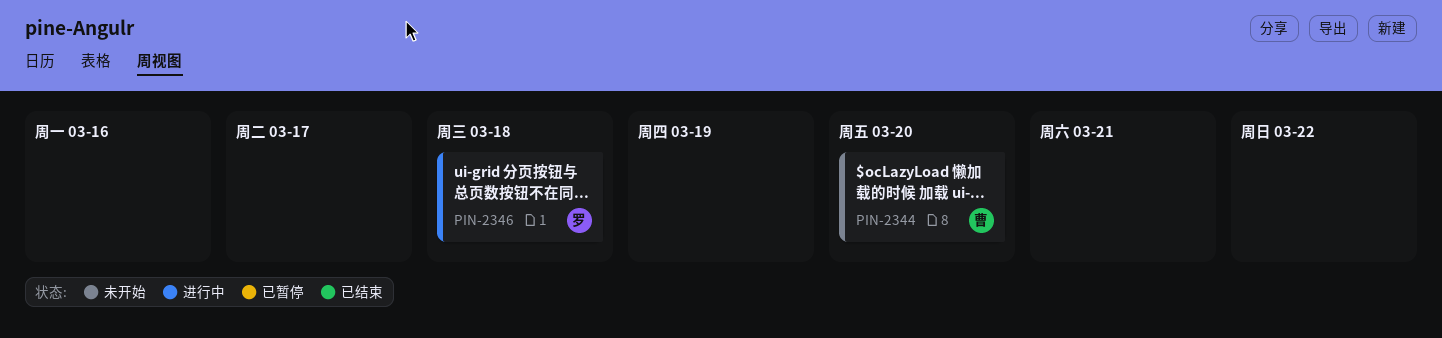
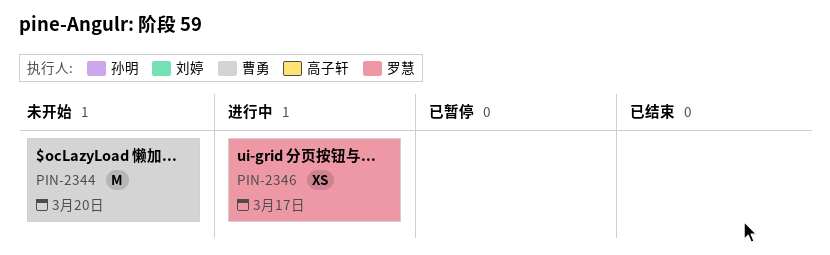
PIN-2346, due: Mar 18 -> Mar 17

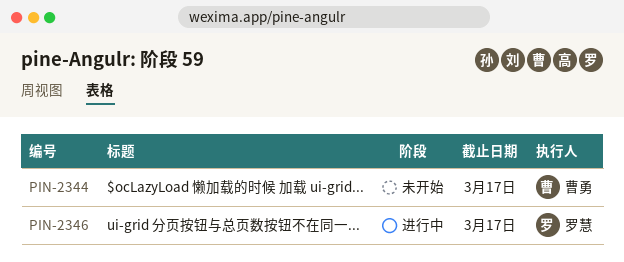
PIN-2344, due: Mar 20 -> Mar 17

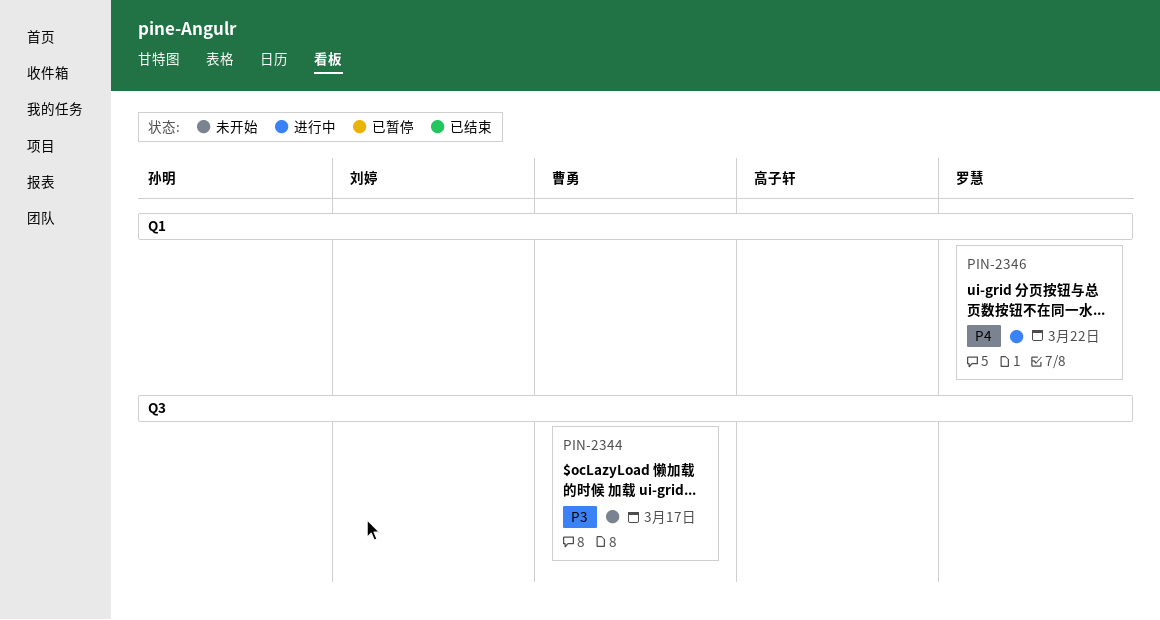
PIN-2346, due: Mar 17 -> Mar 22

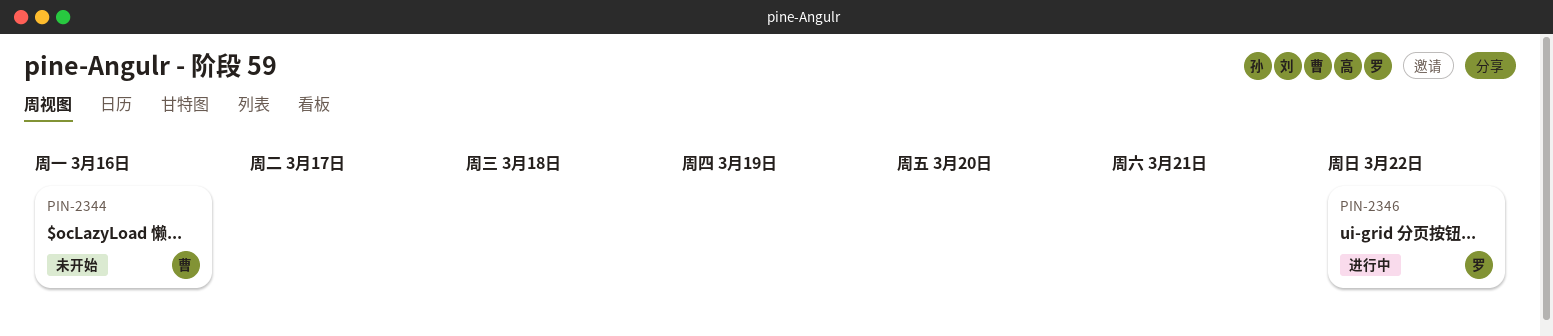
PIN-2344, due: Mar 17 -> Mar 16

